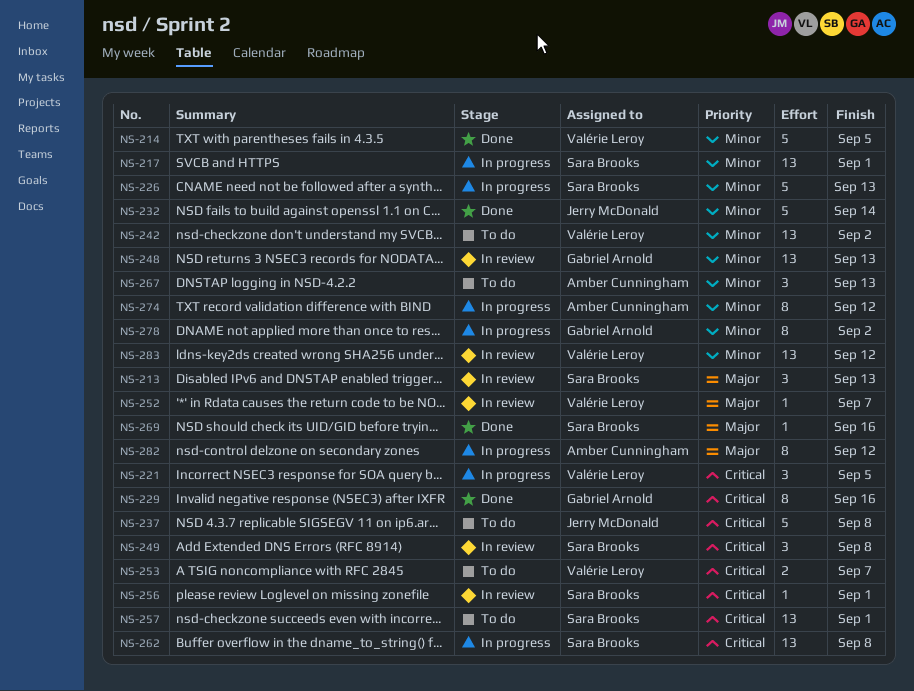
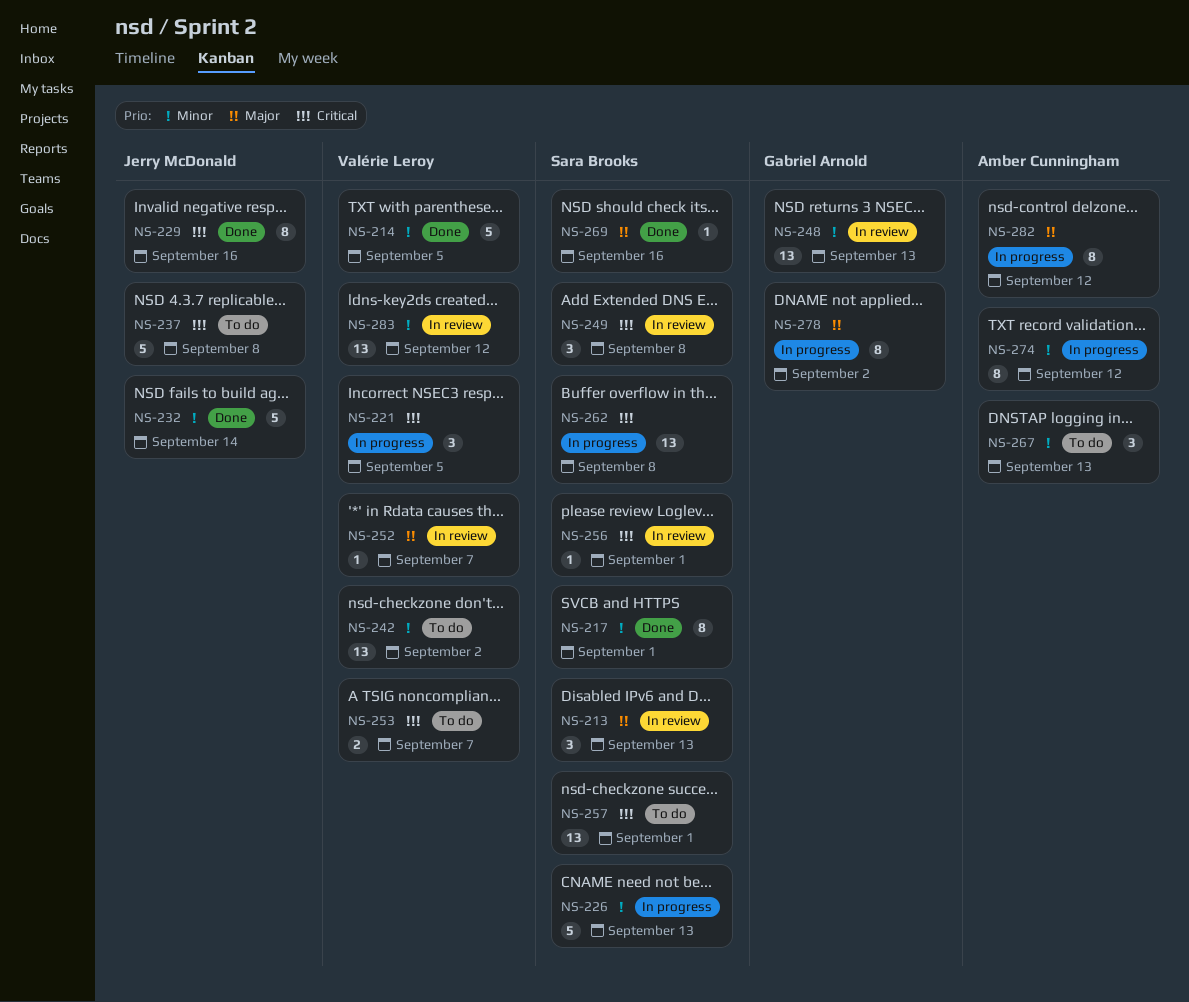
NS-217, status: In progress -> Done
NS-217, estimate: 13 -> 8
NS-229, owner: Gabriel Arnold -> Jerry McDonald
NS-278, priority: Minor -> Major

